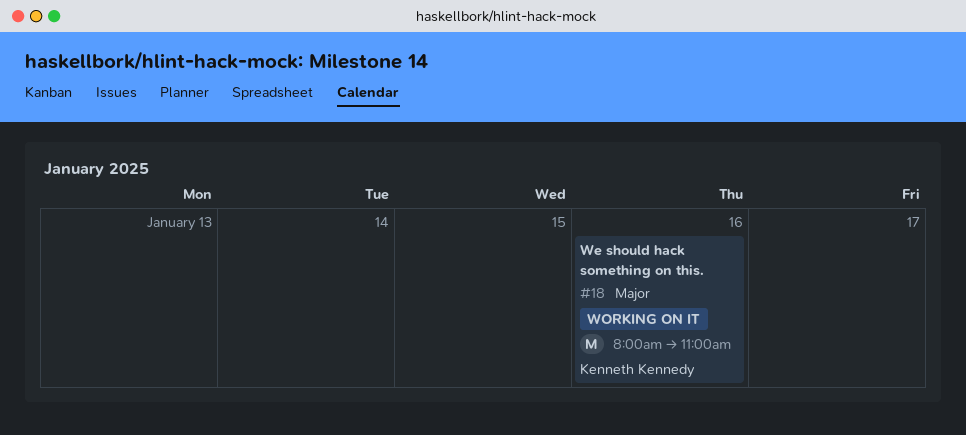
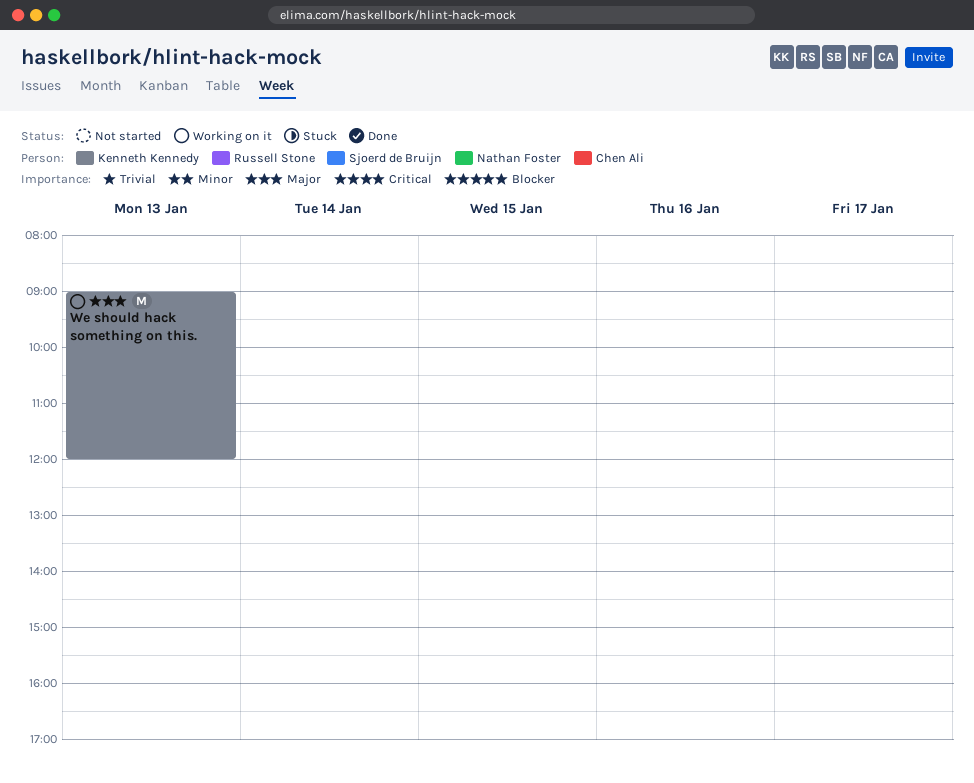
We should hack something on this., day: Jan 16 -> Jan 13
We should hack something on this., begins: 08:00 -> 09:00
We should hack something on this., ends: 11:00 -> 12:00

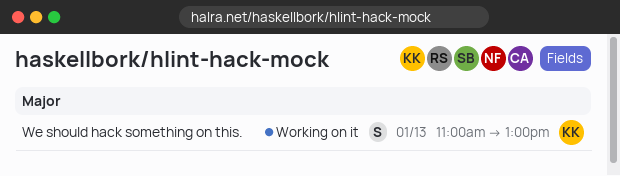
We should hack something on this., estimate: M -> S
We should hack something on this., begins: 09:00 -> 11:00
We should hack something on this., ends: 12:00 -> 13:00

